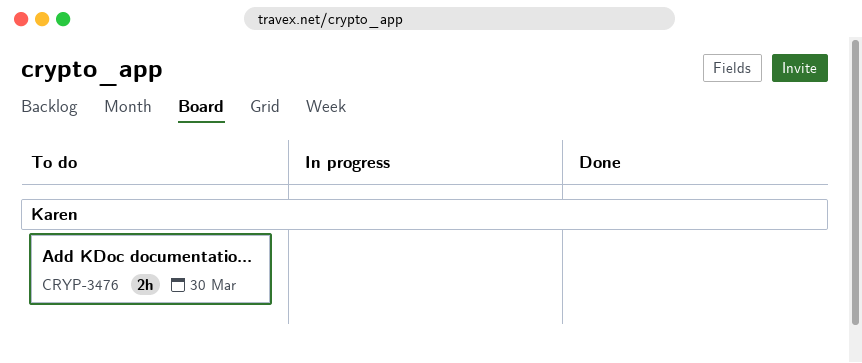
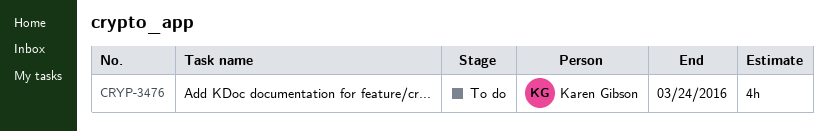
CRYP-3476, estimate: 2h -> 4h
CRYP-3476, due: Mar 30 -> Mar 24

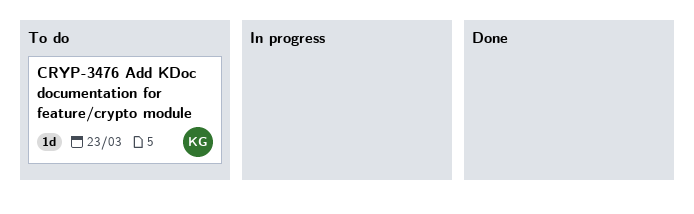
CRYP-3476, estimate: 4h -> 1d
CRYP-3476, due: Mar 24 -> Mar 23

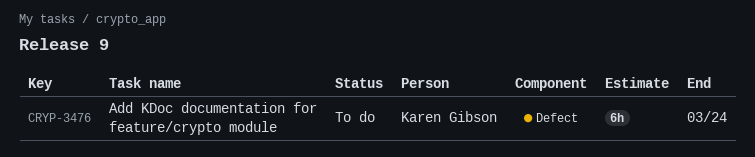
CRYP-3476, estimate: 1d -> 6h
CRYP-3476, due: Mar 23 -> Mar 24

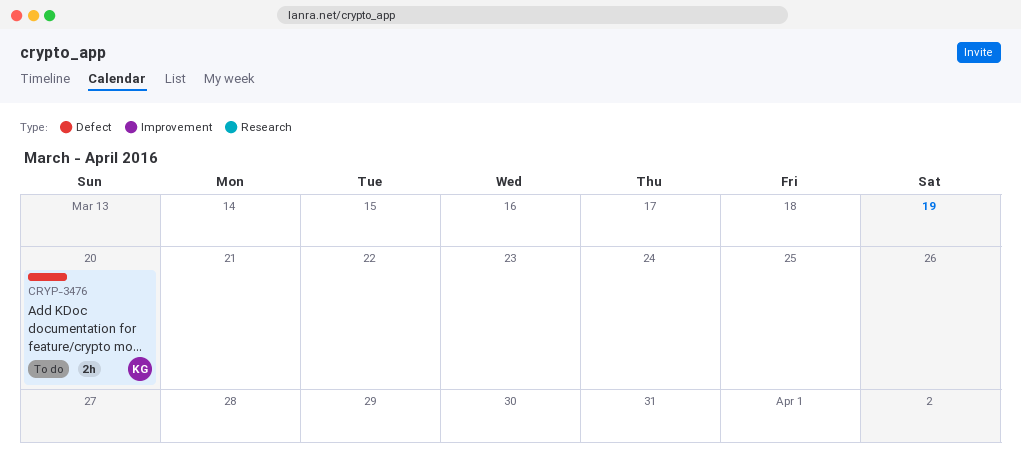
CRYP-3476, estimate: 6h -> 2h
CRYP-3476, due: Mar 24 -> Mar 20

